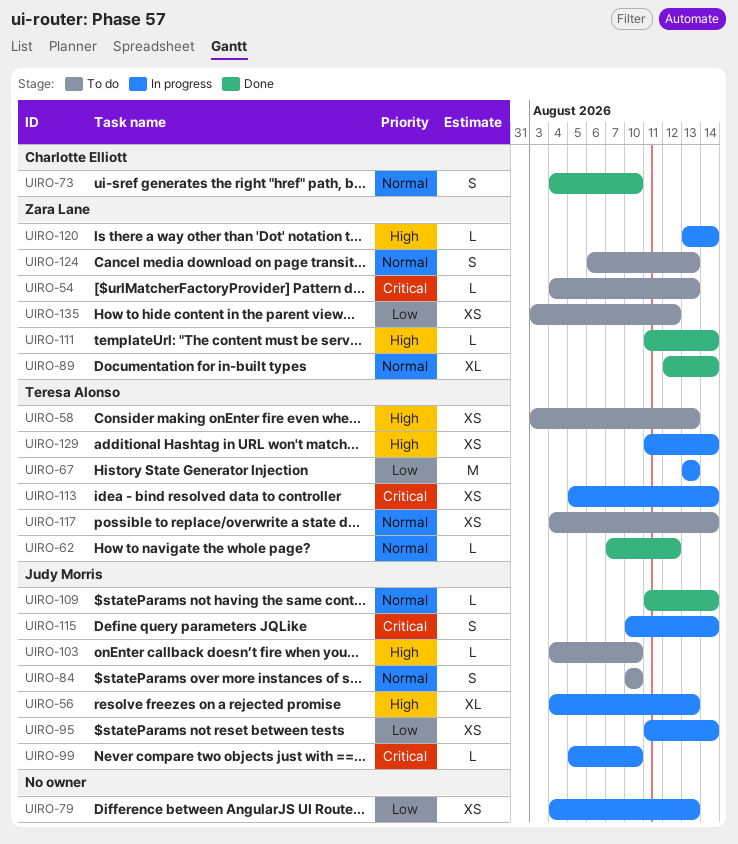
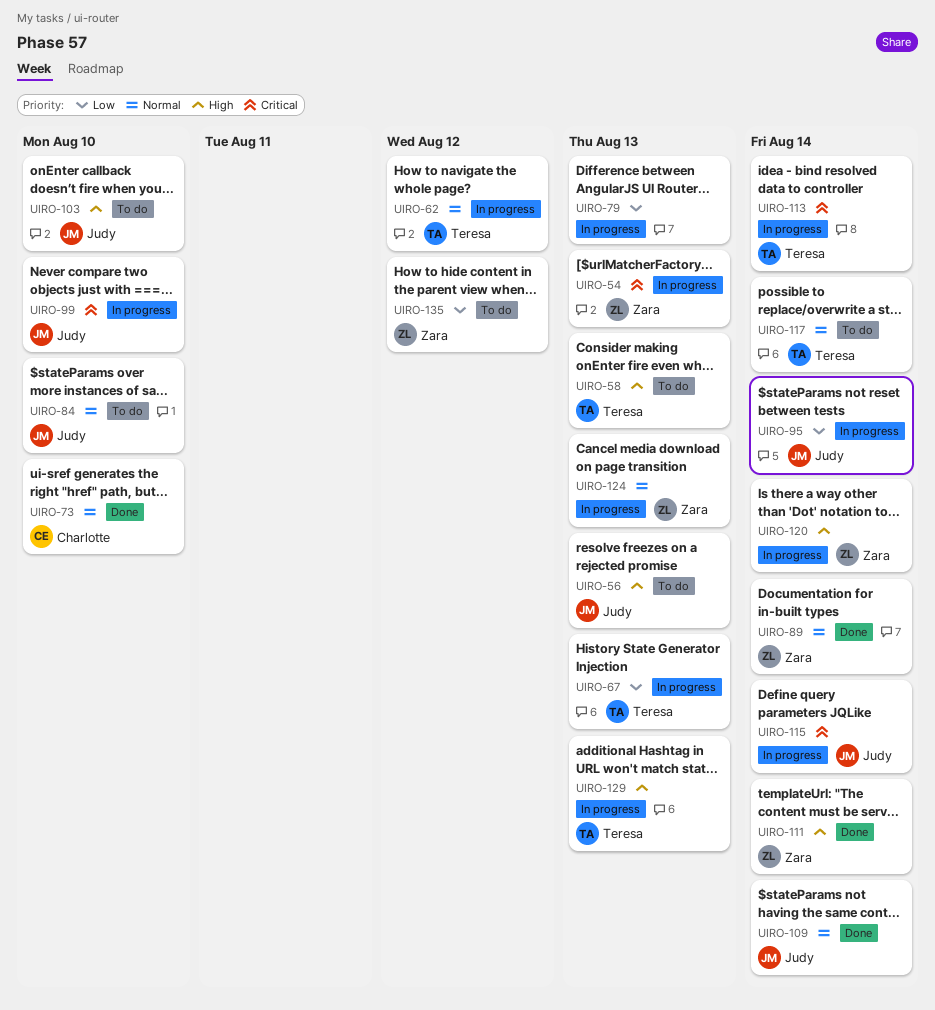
UIRO-54, status: To do -> In progress
UIRO-56, status: In progress -> To do
UIRO-62, status: Done -> In progress
UIRO-124, status: To do -> In progress
UIRO-129, due: Aug 14 -> Aug 13

